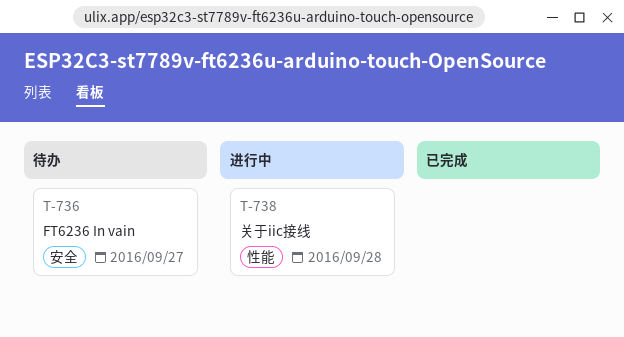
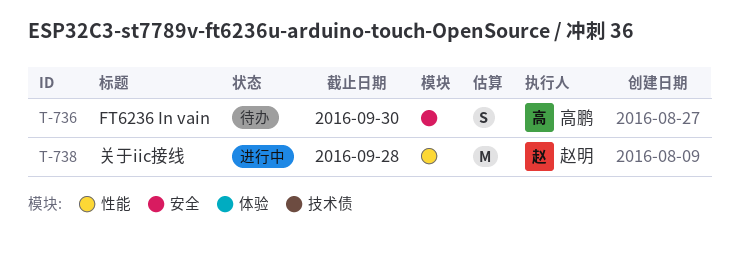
T-736, due: Sep 27 -> Sep 30

